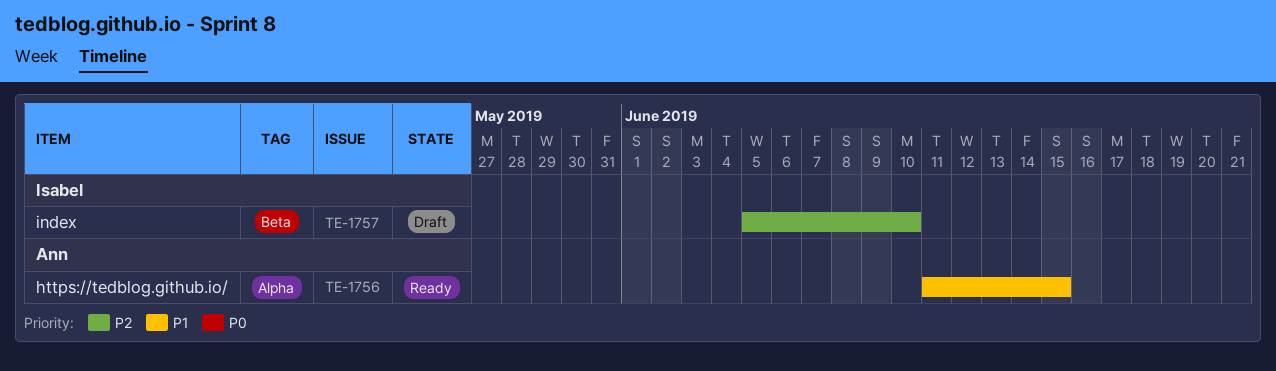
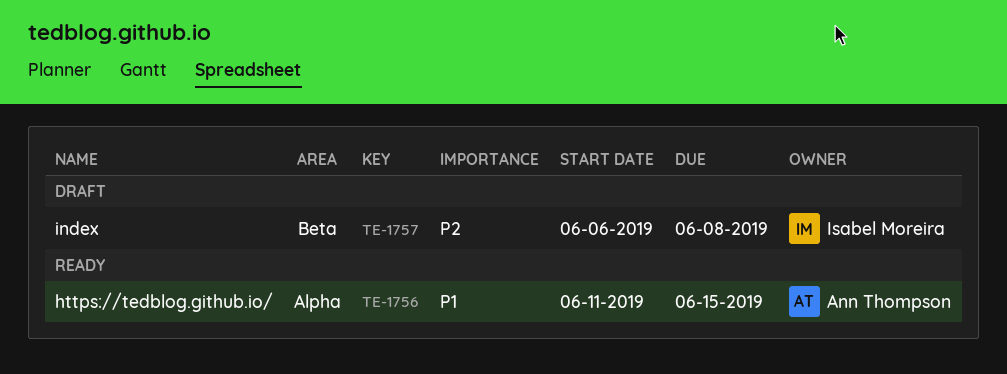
TE-1757, start: Jun 5 -> Jun 6
TE-1757, due: Jun 10 -> Jun 8

